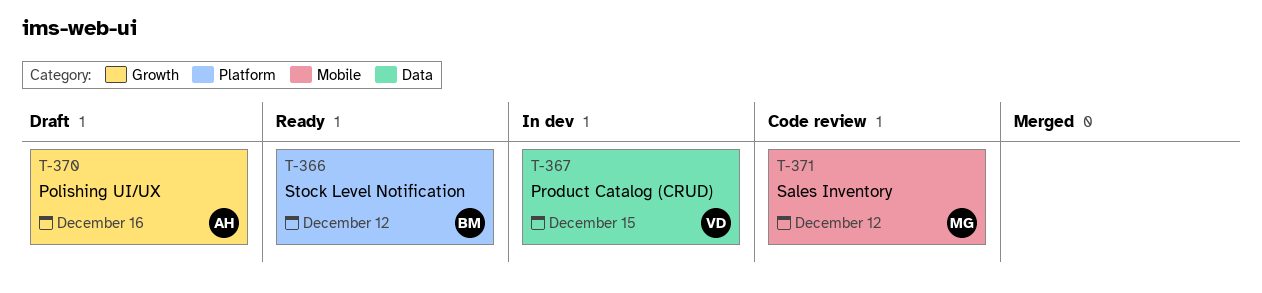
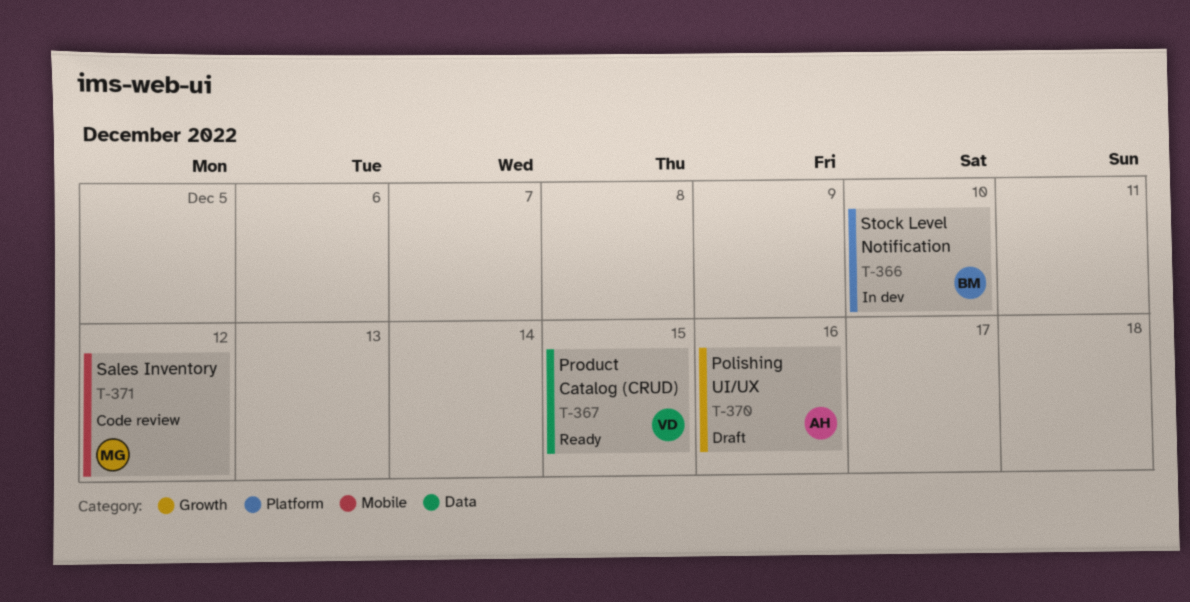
T-366, status: Ready -> In dev
T-366, due: Dec 12 -> Dec 10
T-367, status: In dev -> Ready

